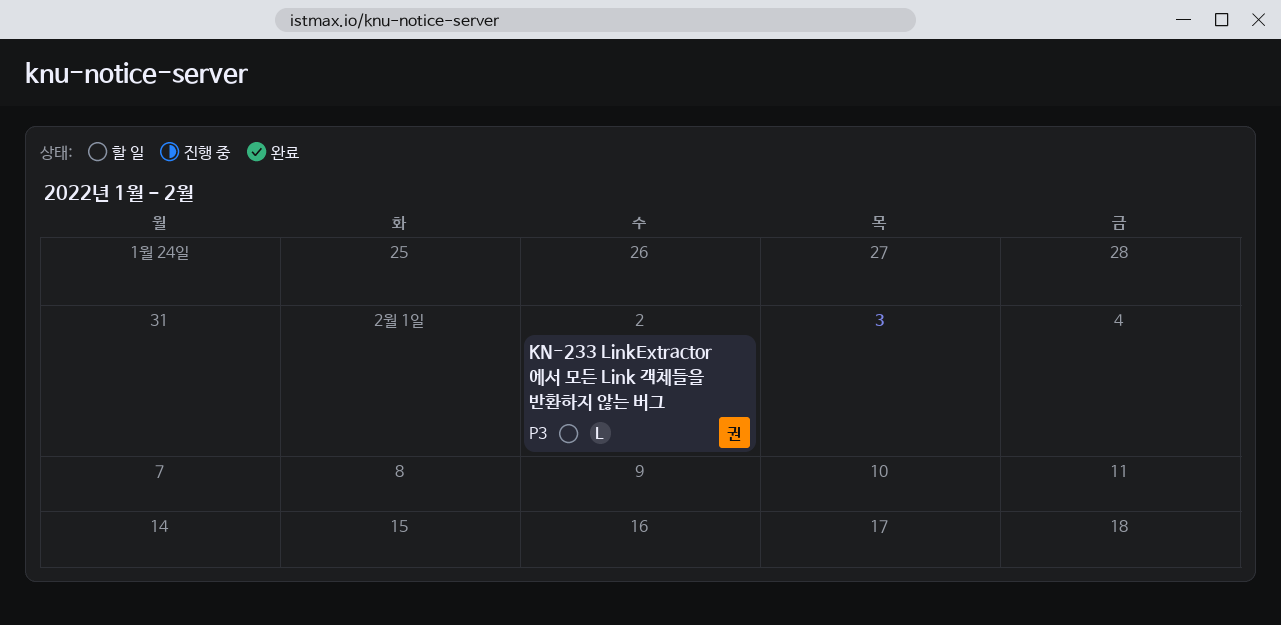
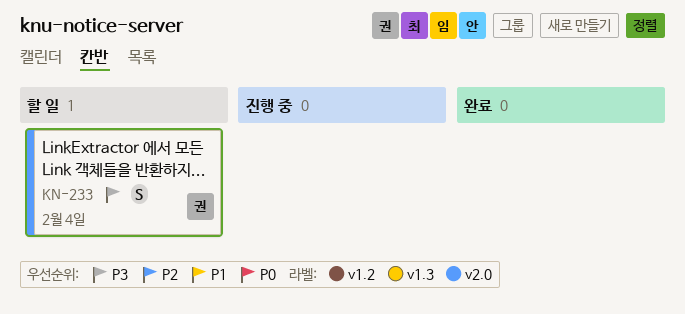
KN-233, estimate: L -> S
KN-233, due: Feb 2 -> Feb 4

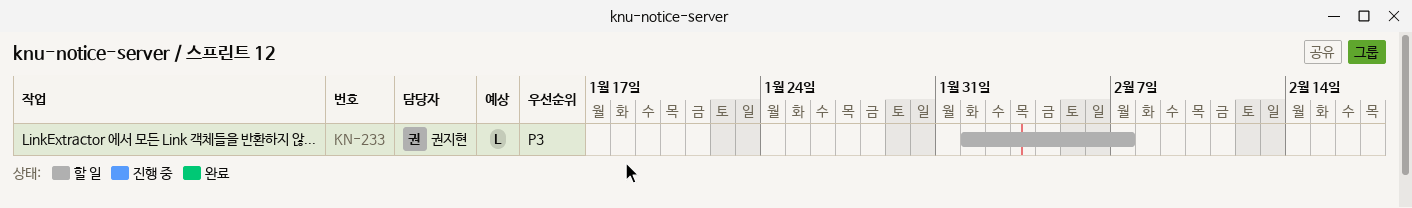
KN-233, estimate: S -> L
KN-233, due: Feb 4 -> Feb 7

